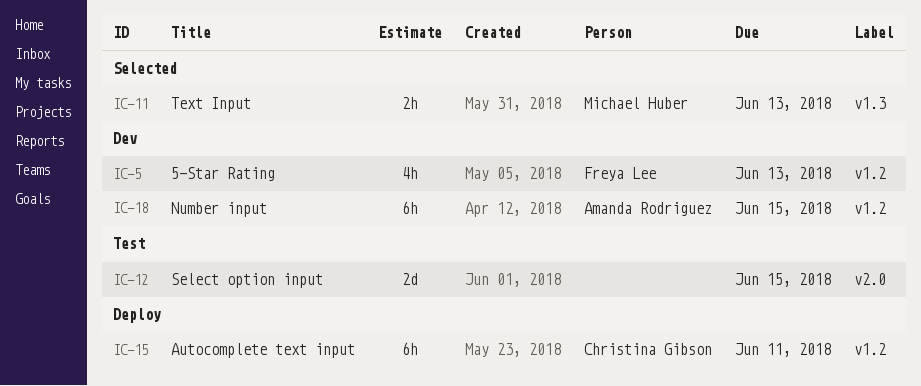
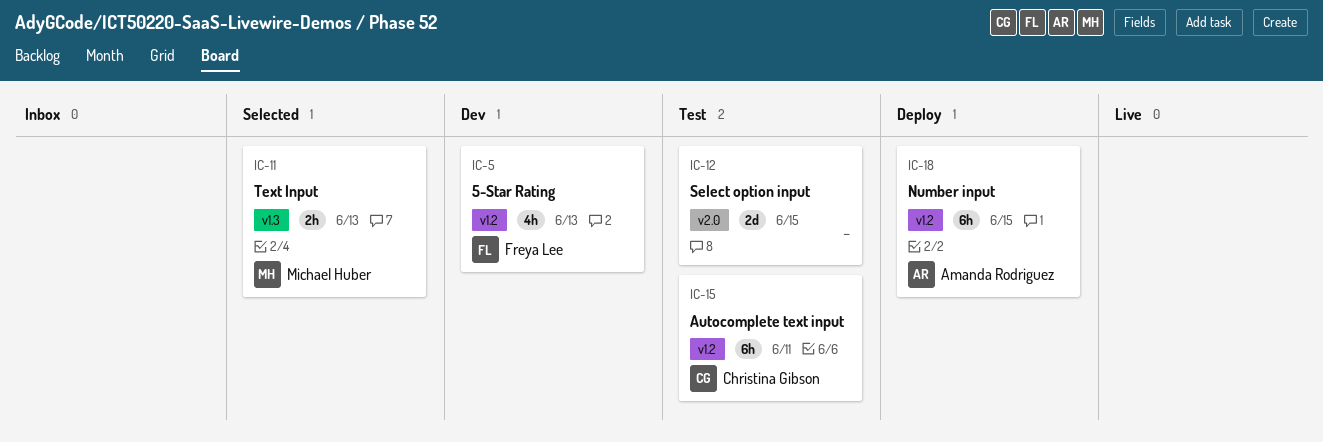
IC-15, status: Deploy -> Test
IC-18, status: Dev -> Deploy

